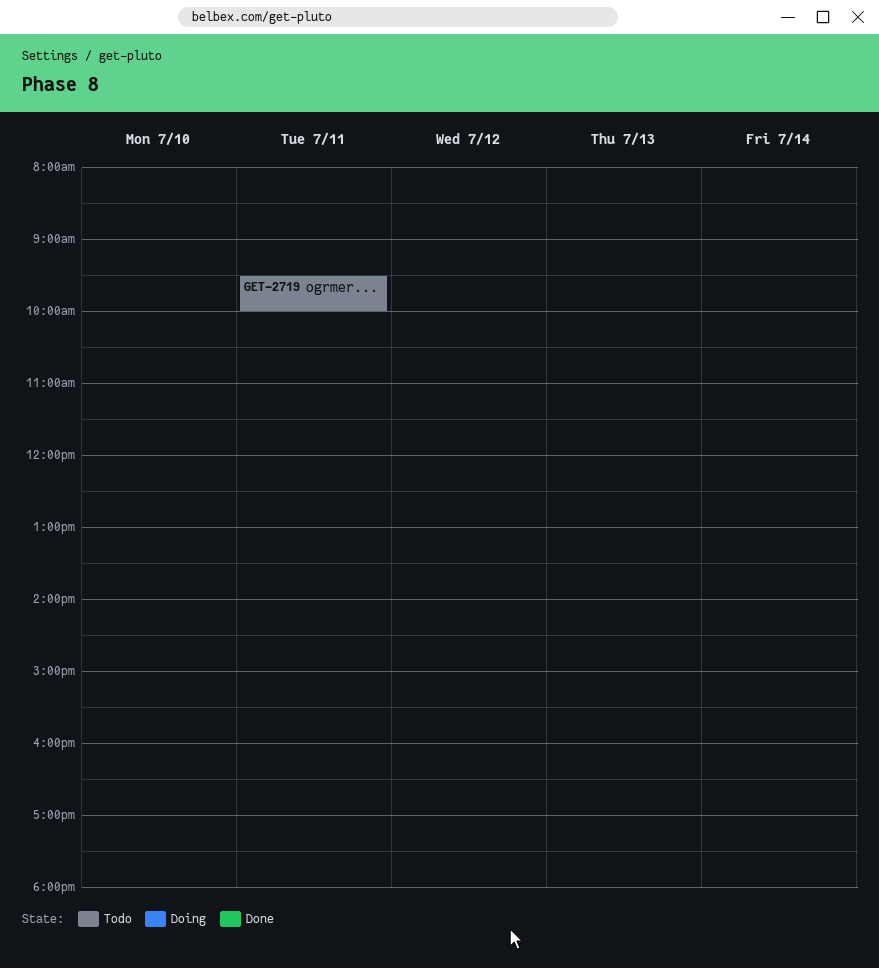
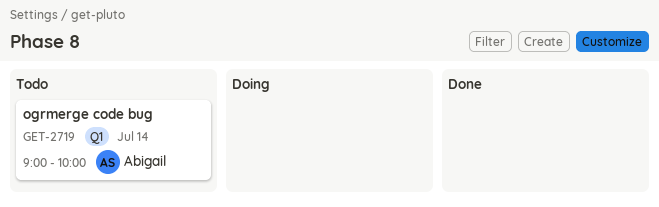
GET-2719, day: Jul 11 -> Jul 14
GET-2719, begins: 09:30 -> 09:00

